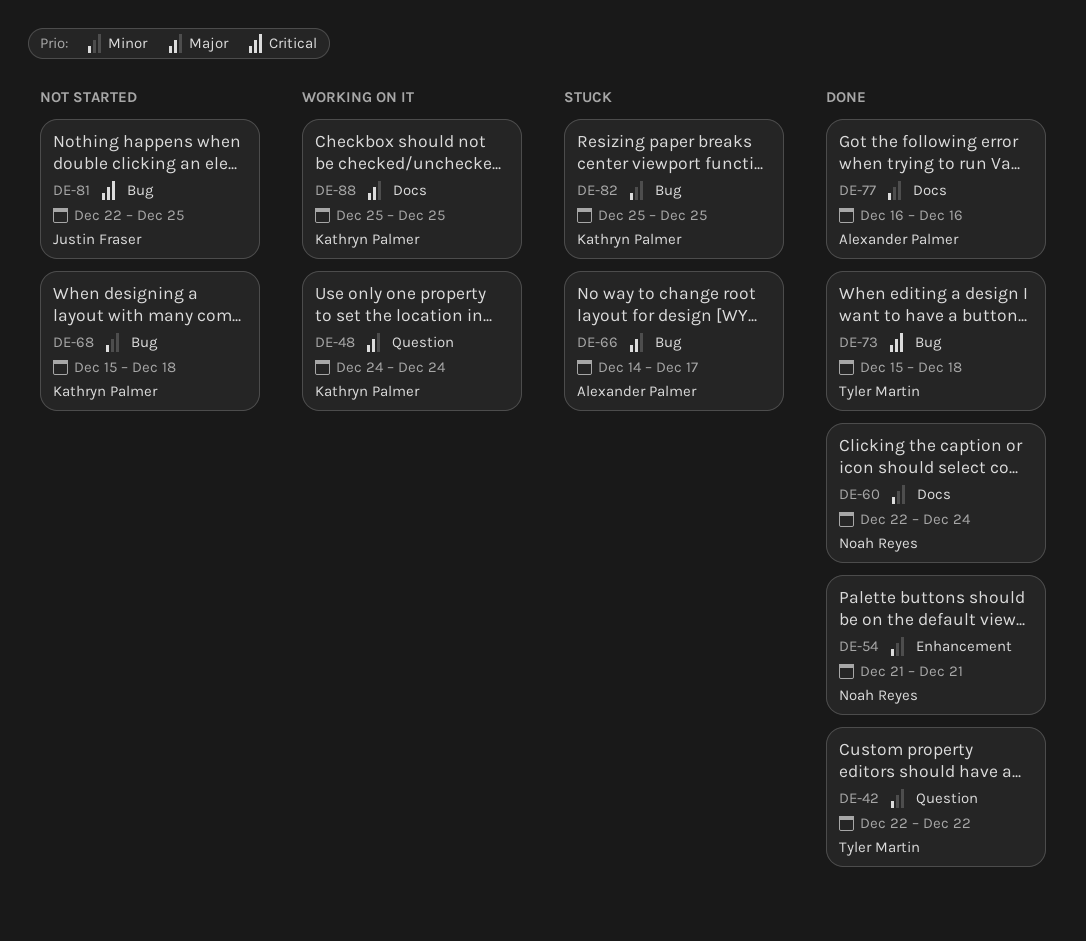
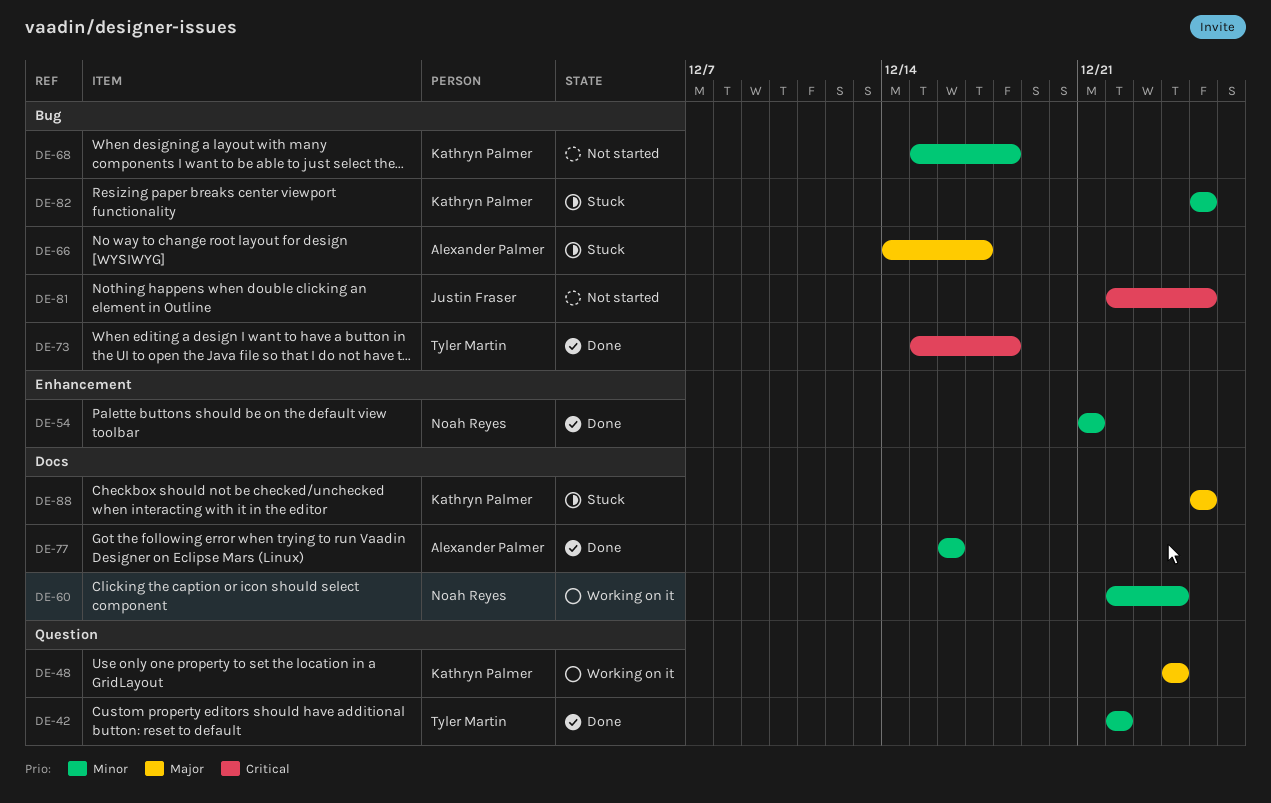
DE-60, status: Done -> Working on it
DE-88, status: Working on it -> Stuck

